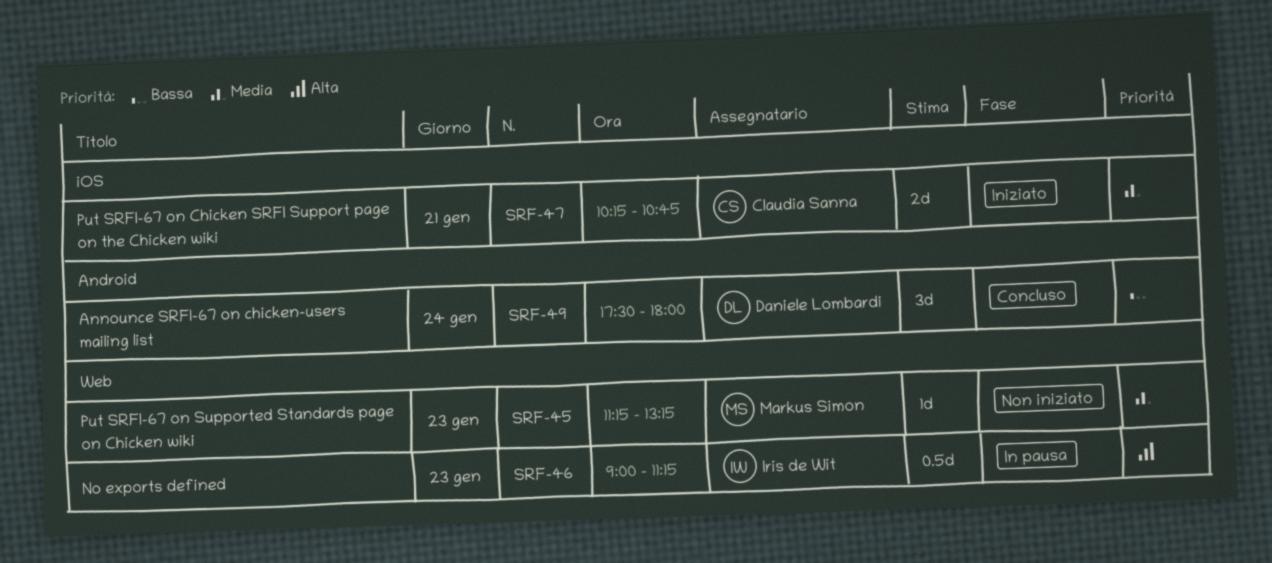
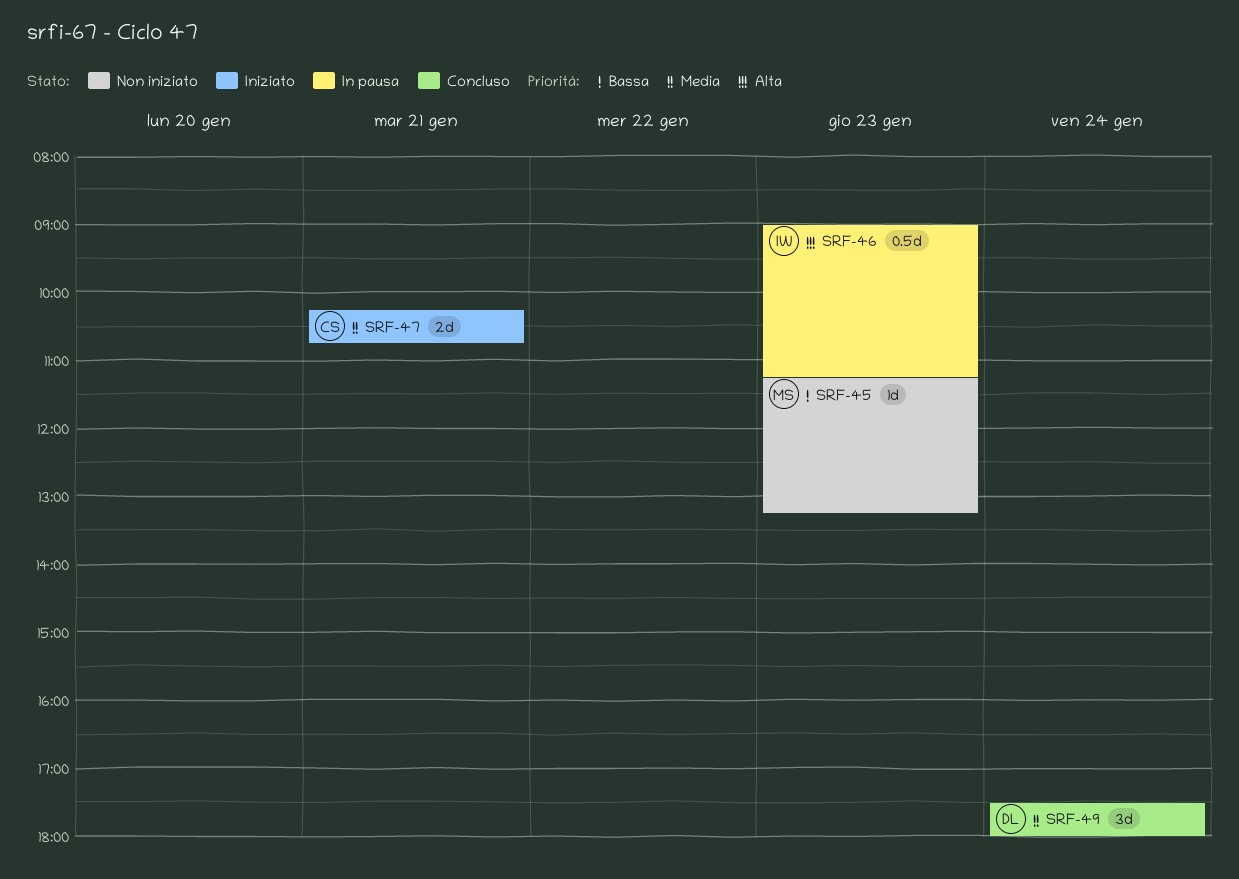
SRF-45, priority: Media -> Bassa
SRF-49, priority: Bassa -> Media

